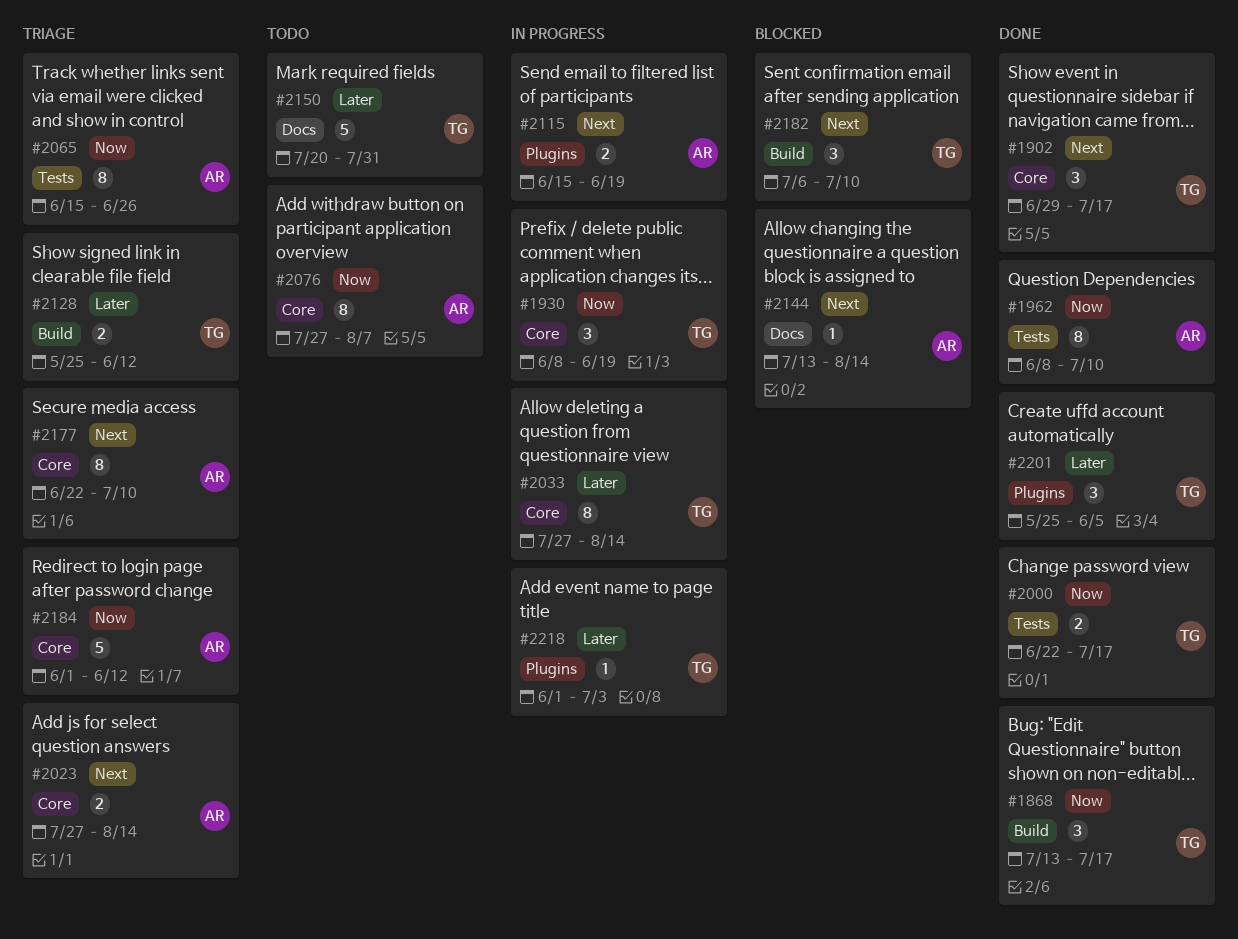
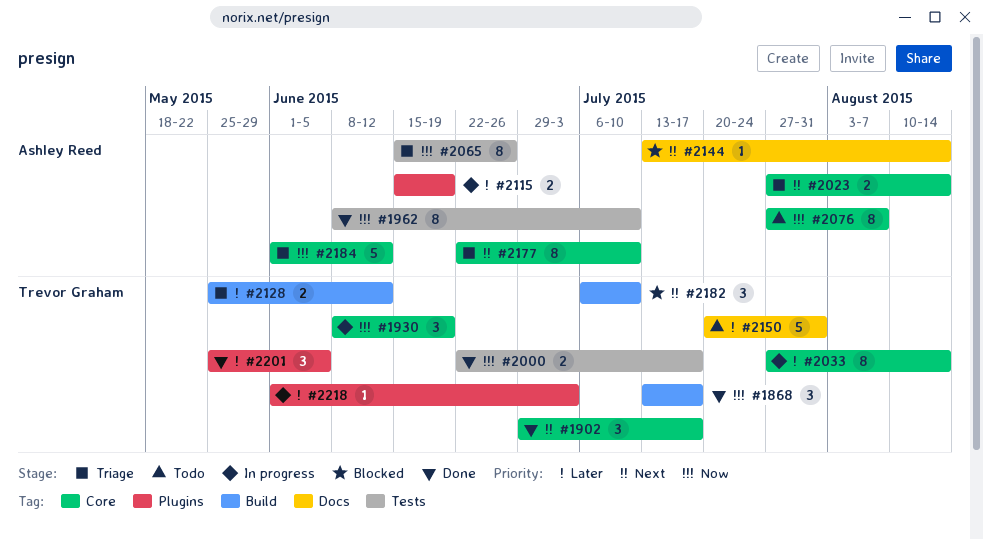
#2115, priority: Next -> Later

